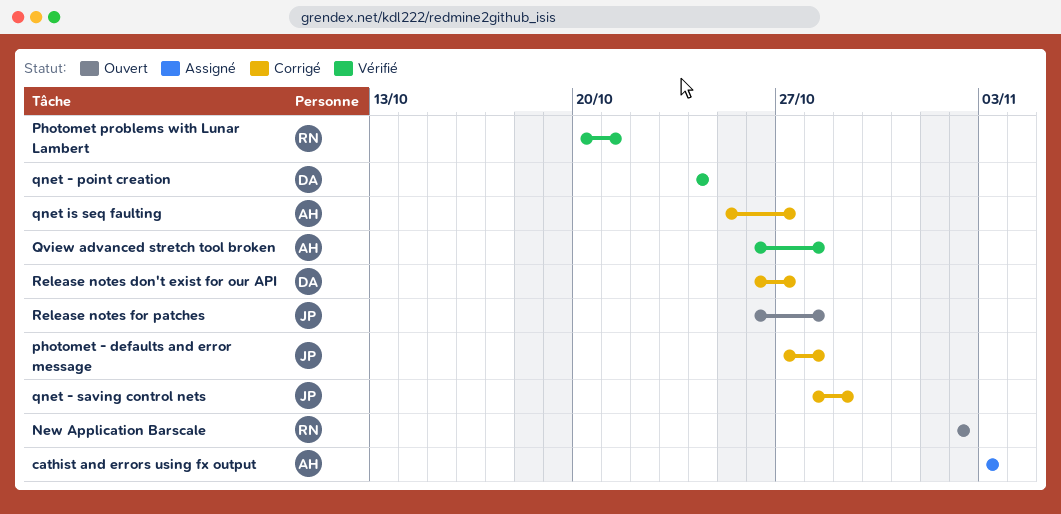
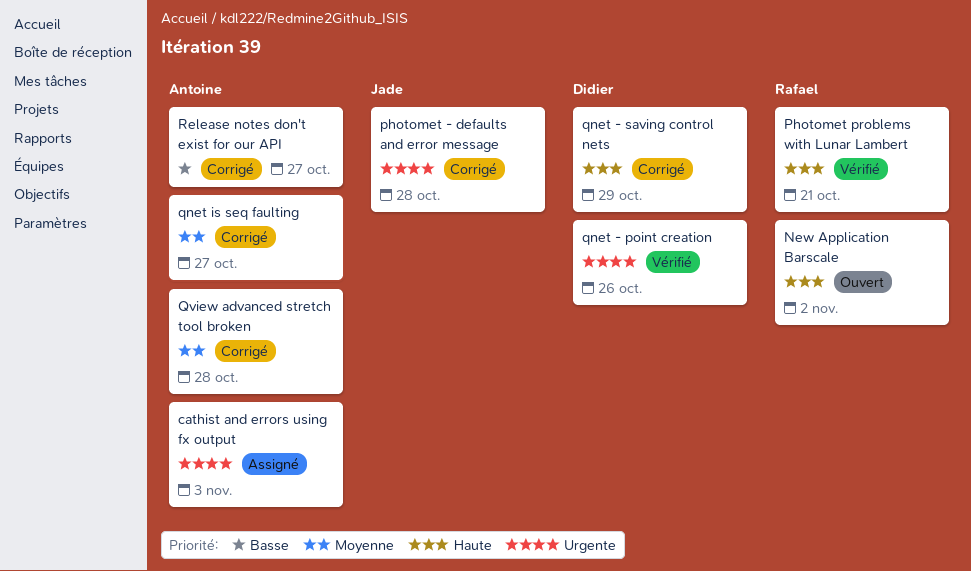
qnet - point creation, due: Oct 24 -> Oct 26
qnet - saving control nets, owner: Jade -> Didier
Qview advanced stretch tool broken, status: Vérifié -> Corrigé
Release notes don't exist for our API, owner: Didier -> Antoine
Release notes for patches: present -> none

